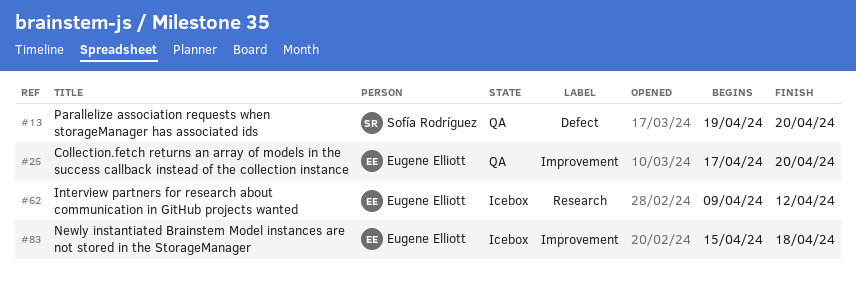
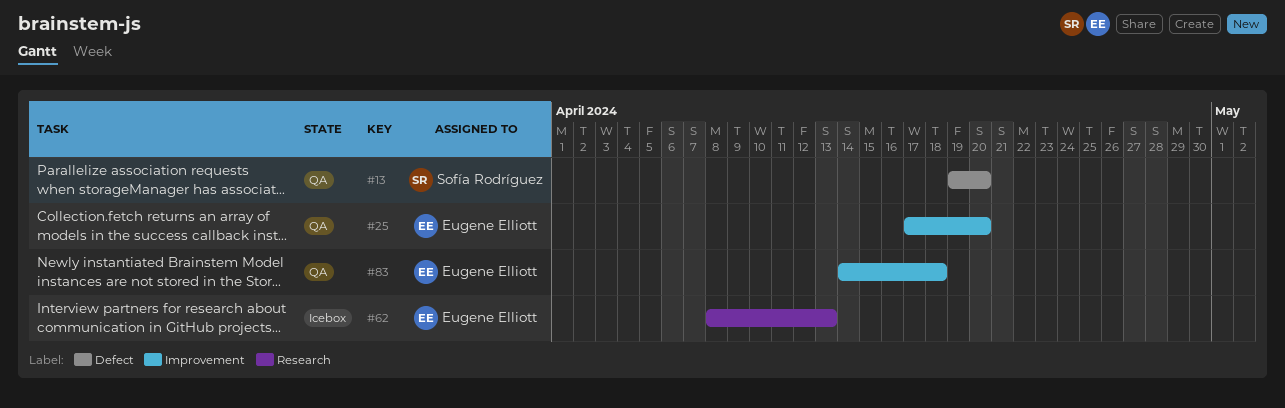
#62, start: Apr 9 -> Apr 8
#62, due: Apr 12 -> Apr 13
#83, status: Icebox -> QA
#83, start: Apr 15 -> Apr 14

